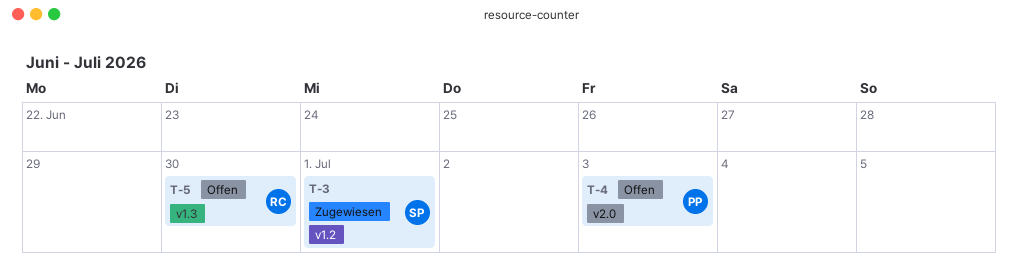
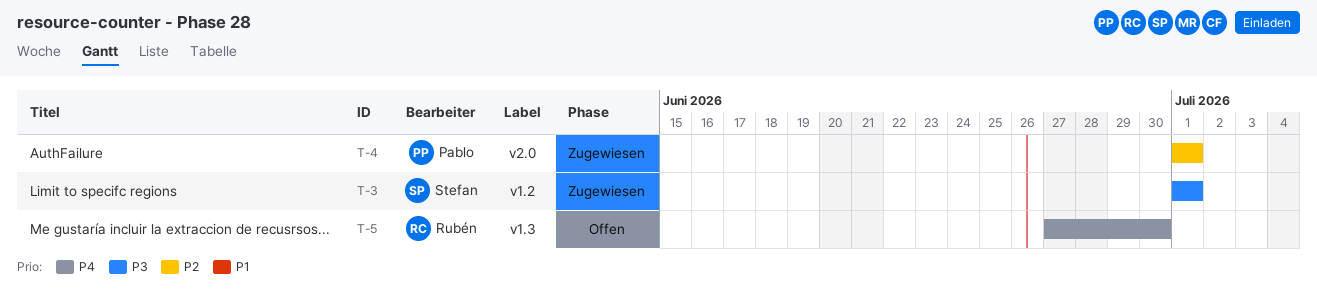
T-4, status: Offen -> Zugewiesen
T-4, due: Jul 3 -> Jul 1

